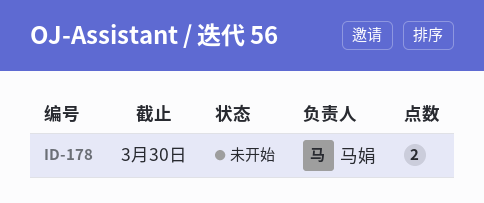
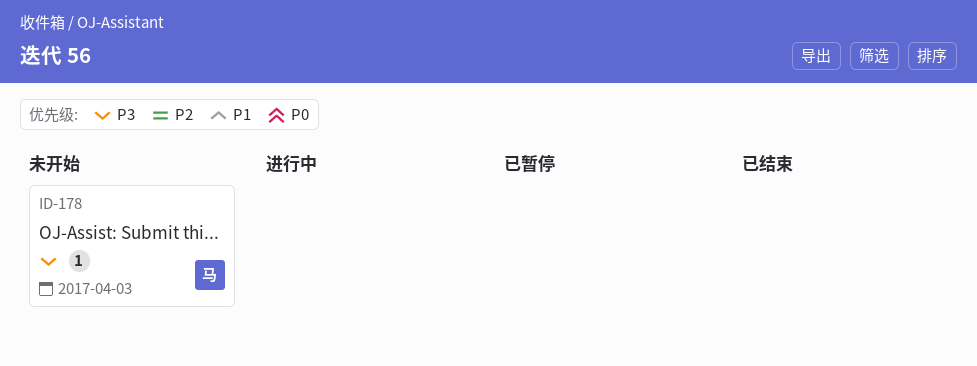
ID-178, estimate: 2 -> 1
ID-178, due: Mar 30 -> Apr 3

